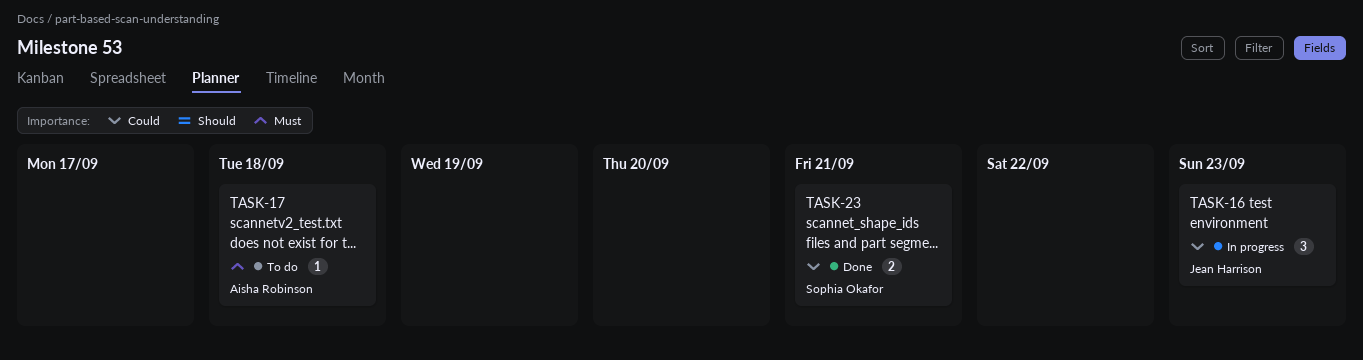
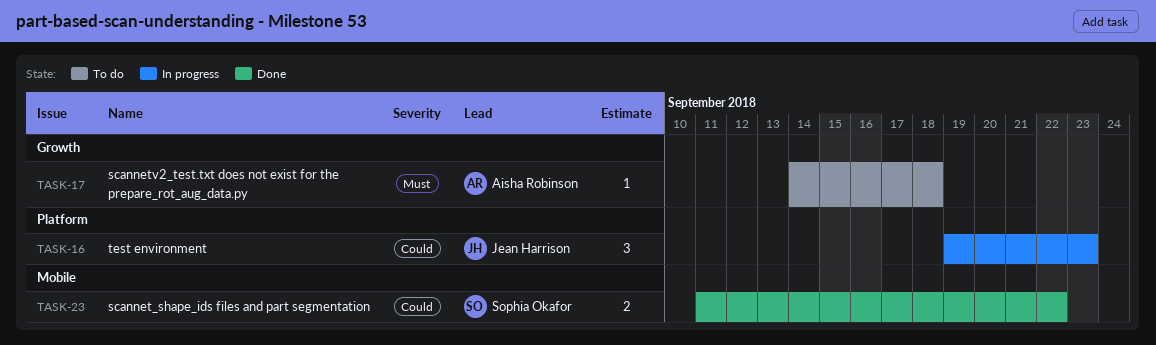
TASK-23, due: Sep 21 -> Sep 22

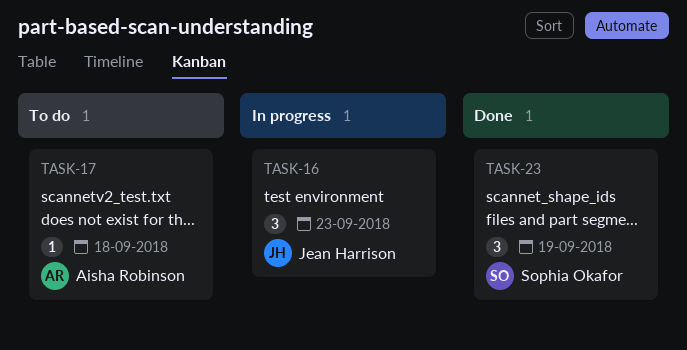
TASK-23, estimate: 2 -> 3
TASK-23, due: Sep 22 -> Sep 19

